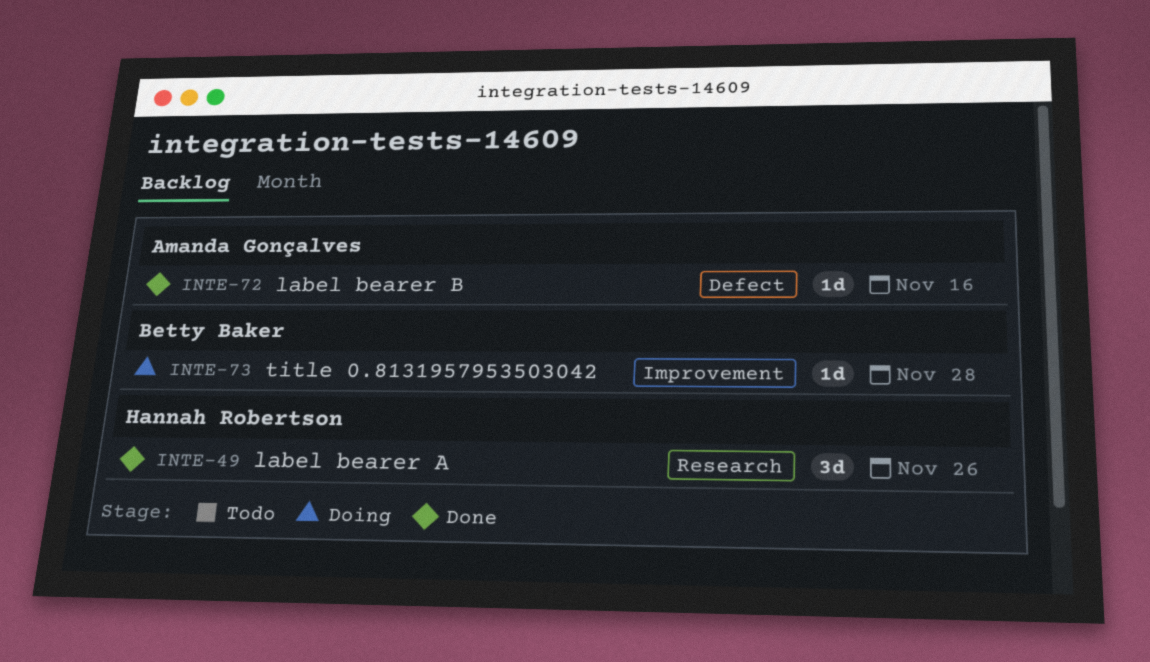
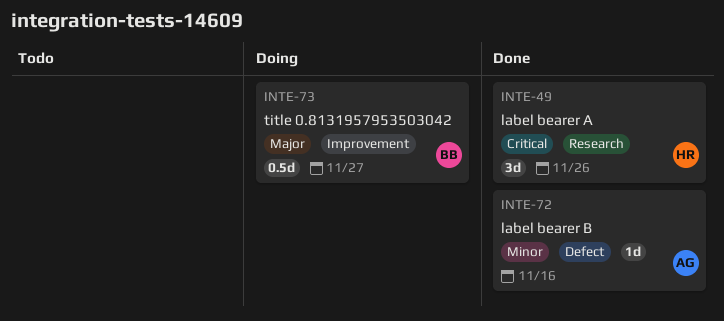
INTE-73, estimate: 1d -> 0.5d
INTE-73, due: Nov 28 -> Nov 27

